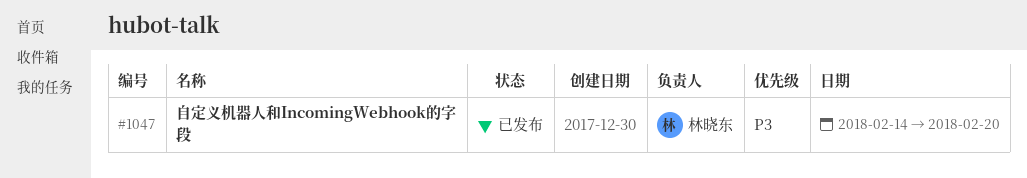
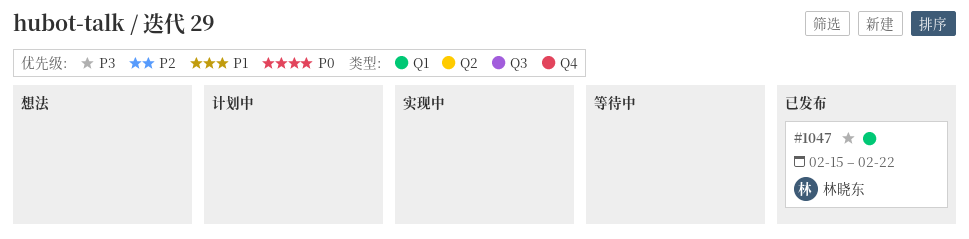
#1047, start: Feb 14 -> Feb 15
#1047, due: Feb 20 -> Feb 22

